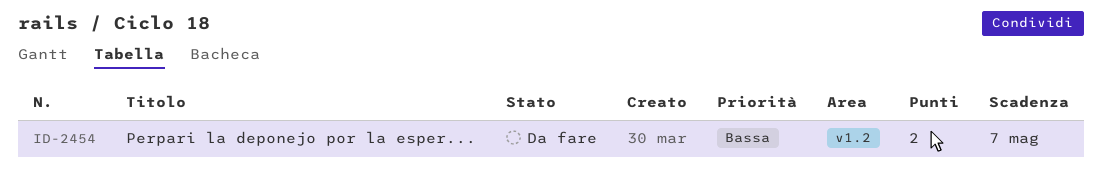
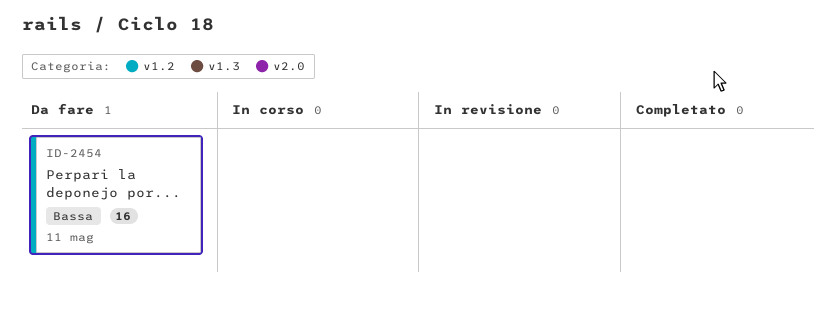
ID-2454, estimate: 2 -> 16
ID-2454, due: May 7 -> May 11

